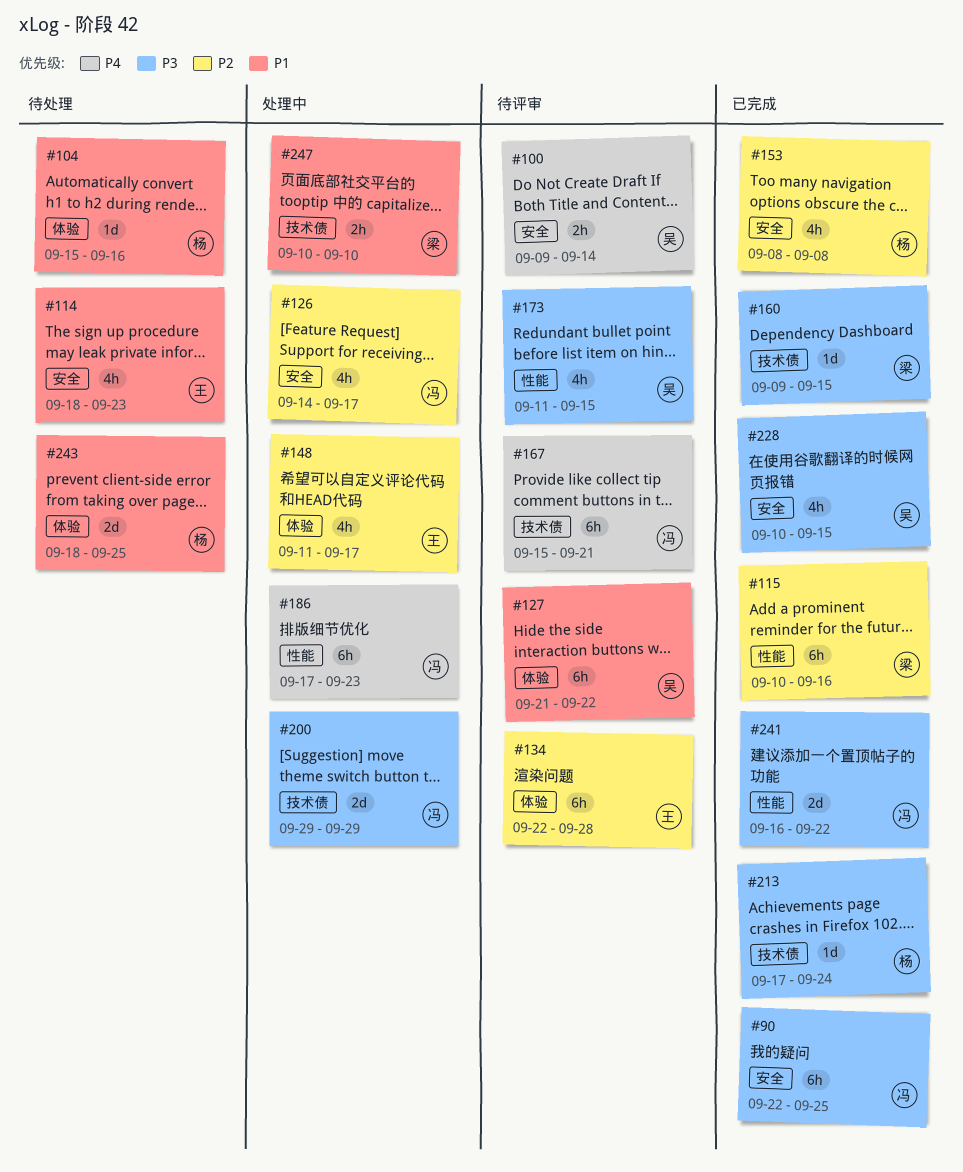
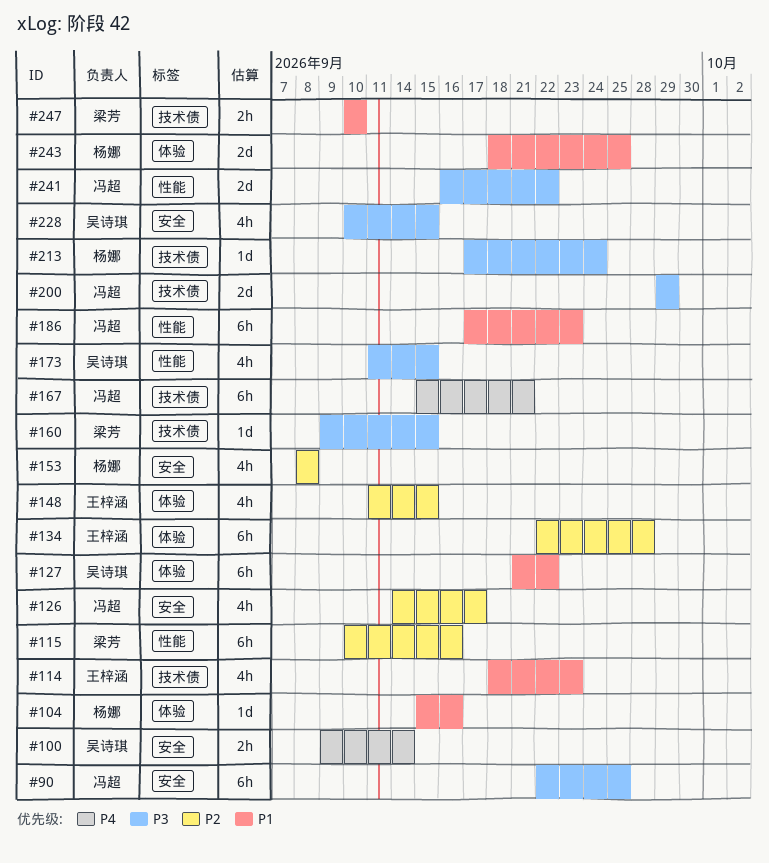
#114, label: 安全 -> 技术债
#148, due: Sep 17 -> Sep 15
#186, priority: P4 -> P1

